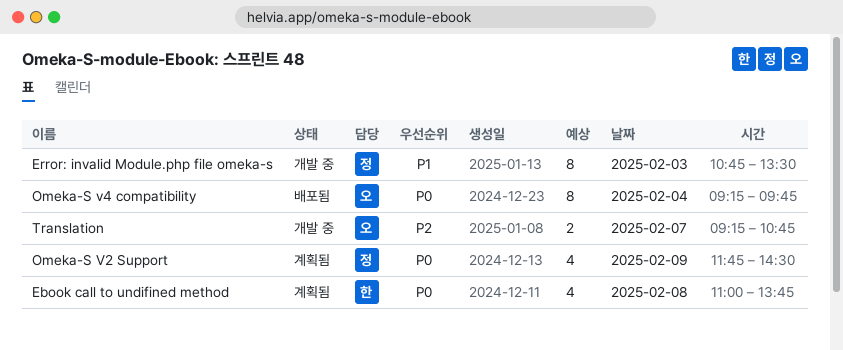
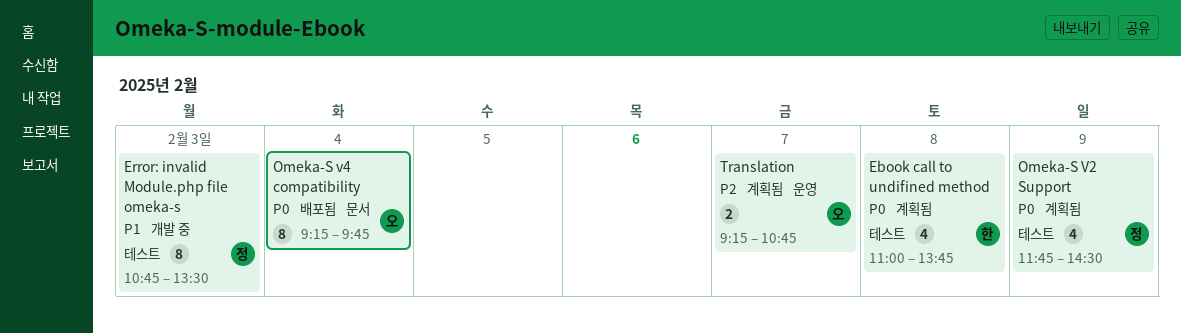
Translation, status: 개발 중 -> 계획됨

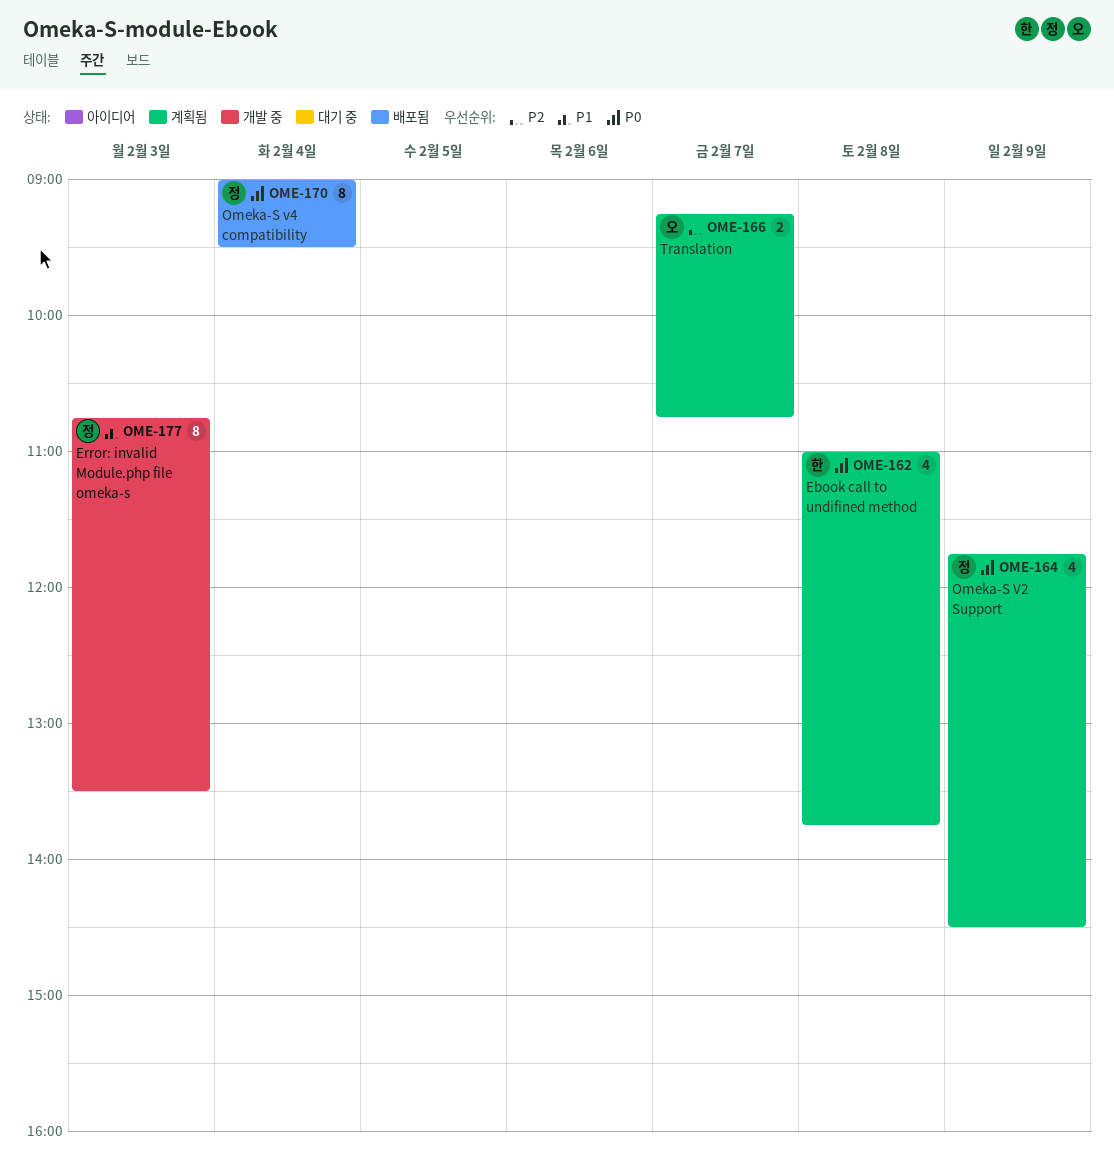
Omeka-S v4 compatibility, owner: 오 -> 정
Omeka-S v4 compatibility, begins: 09:15 -> 09:00
Omeka-S v4 compatibility, ends: 09:45 -> 09:30

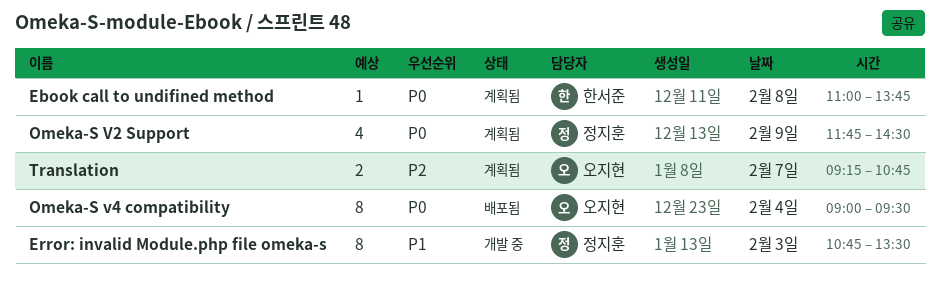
Ebook call to undifined method, estimate: 4 -> 1
Omeka-S v4 compatibility, owner: 정지훈 -> 오지현

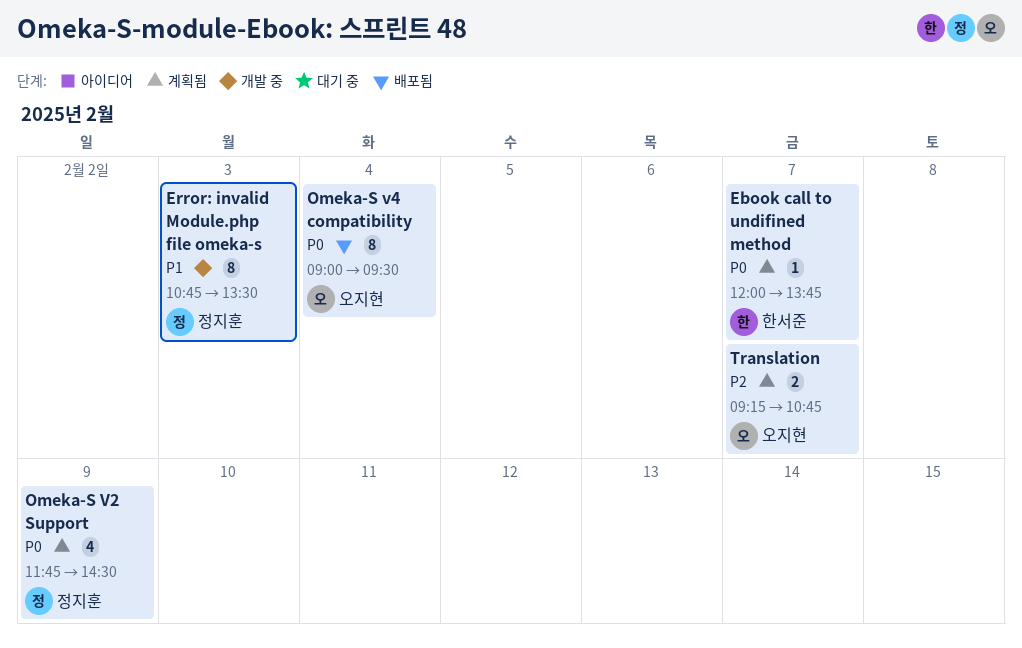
Ebook call to undifined method, day: Feb 8 -> Feb 7
Ebook call to undifined method, begins: 11:00 -> 12:00

